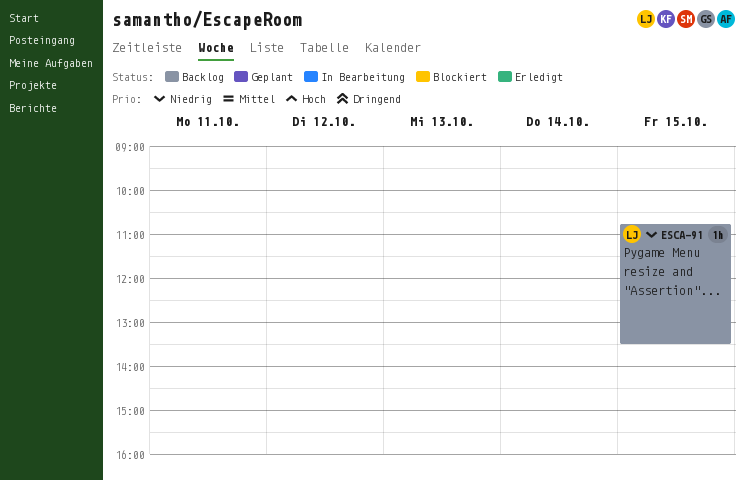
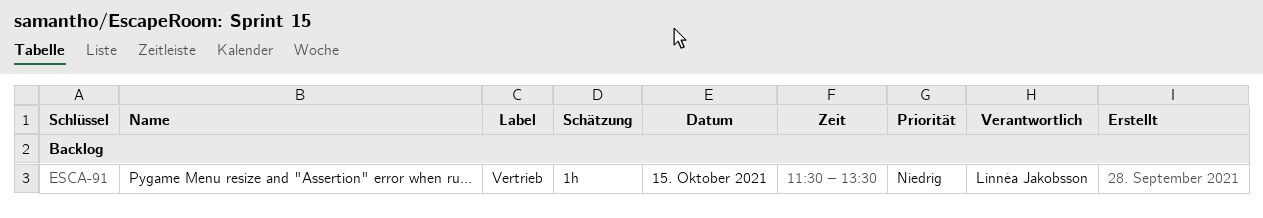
ESCA-91, begins: 10:45 -> 11:30

